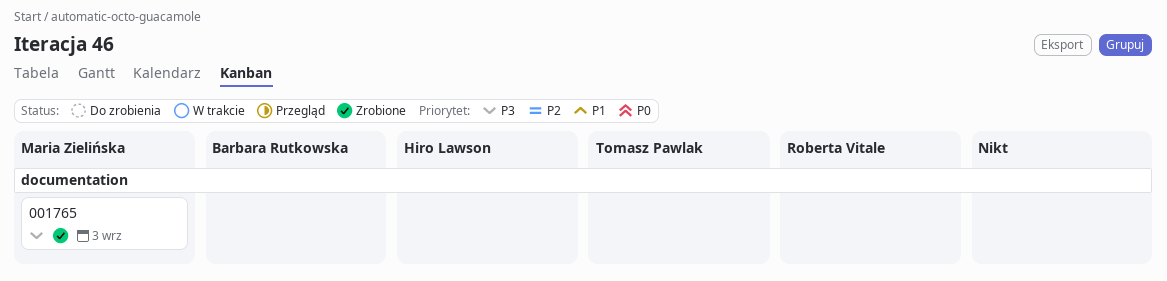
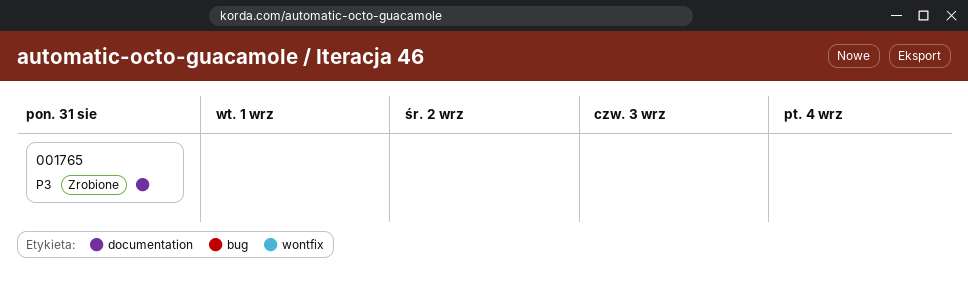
001765, due: Sep 3 -> Aug 31

